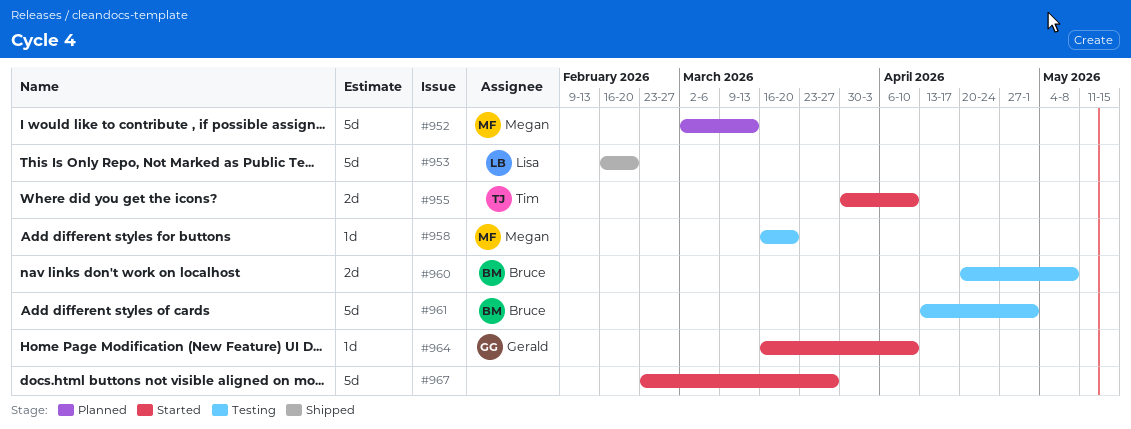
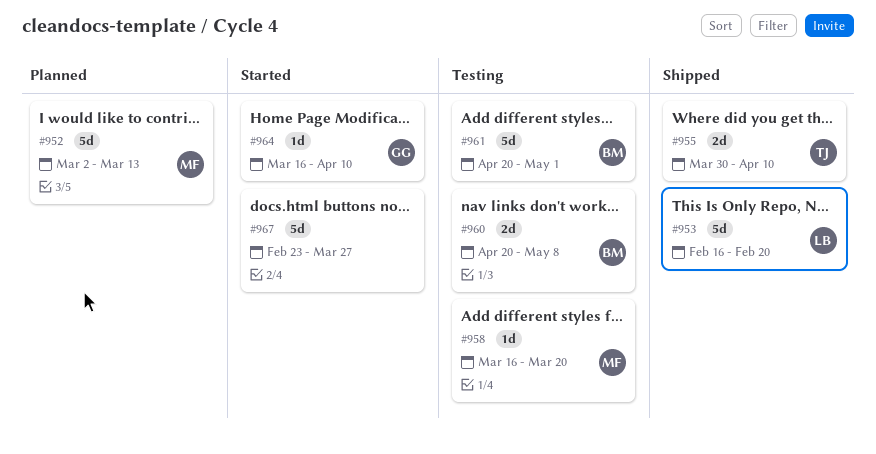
#955, status: Started -> Shipped
#961, start: Apr 13 -> Apr 20

